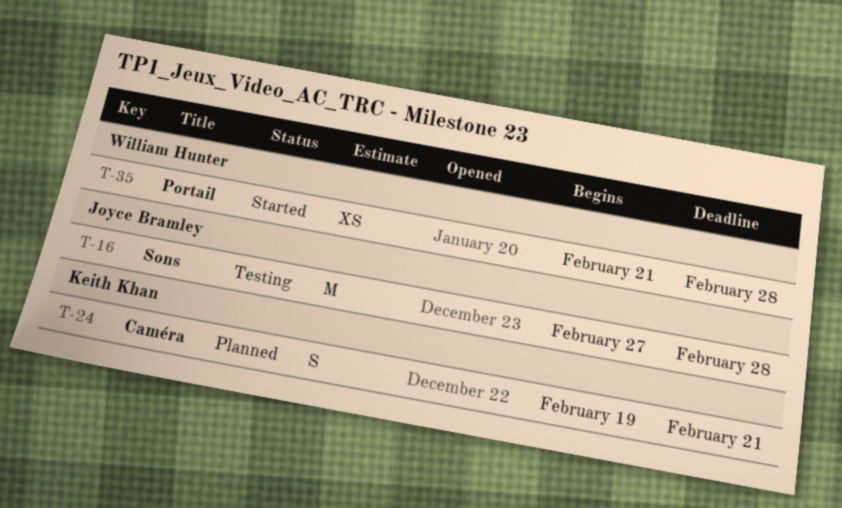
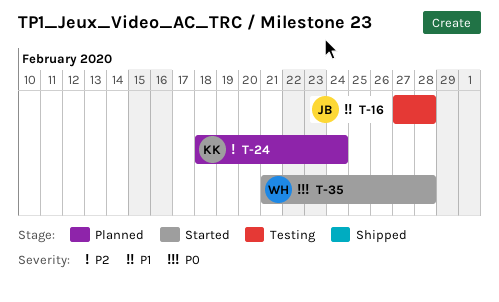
T-24, start: Feb 19 -> Feb 18
T-24, due: Feb 21 -> Feb 24

